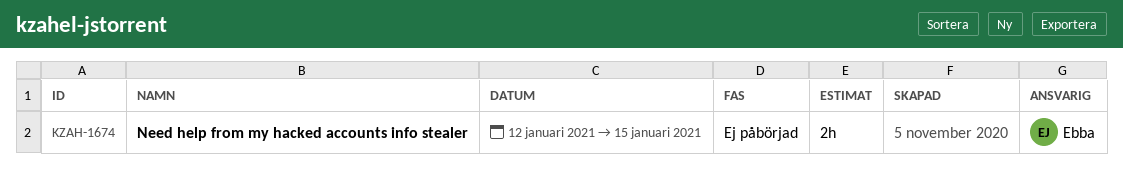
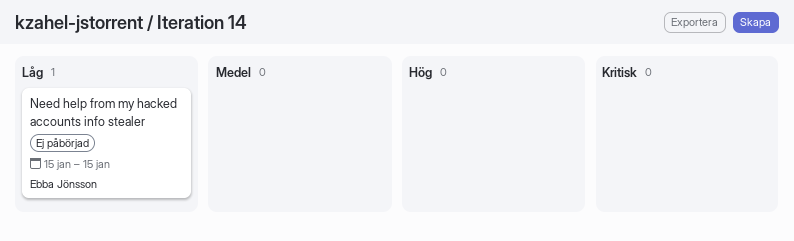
Need help from my hacked accounts info stealer, start: Jan 12 -> Jan 15

